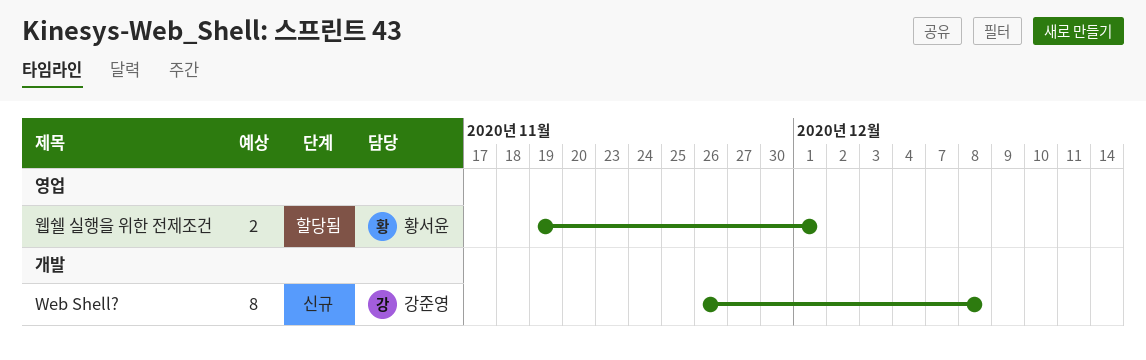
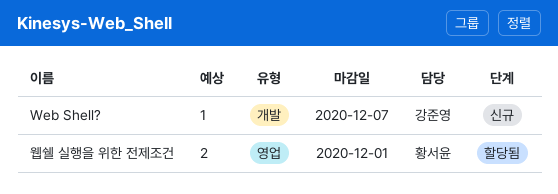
Web Shell?, estimate: 8 -> 1
Web Shell?, due: Dec 8 -> Dec 7

